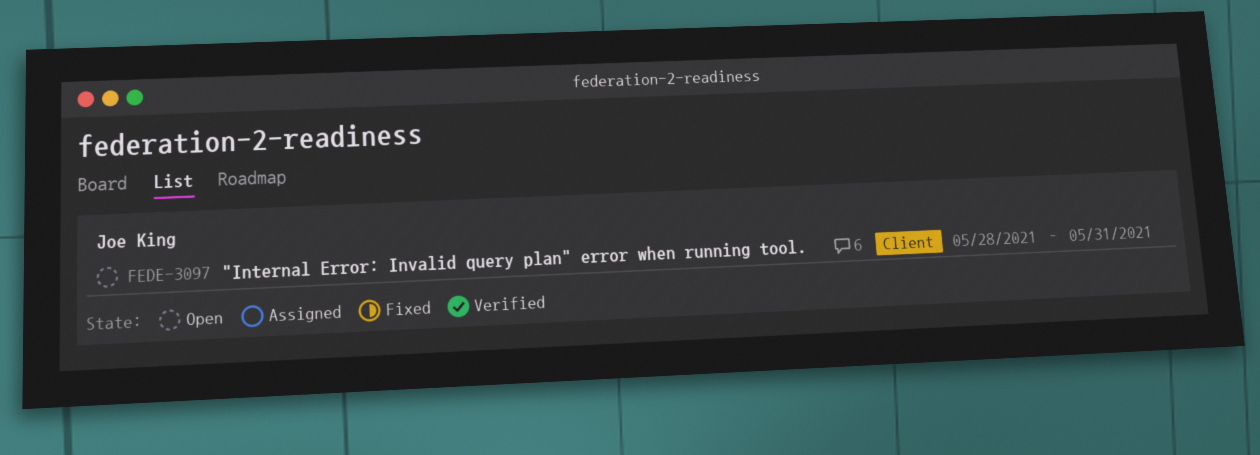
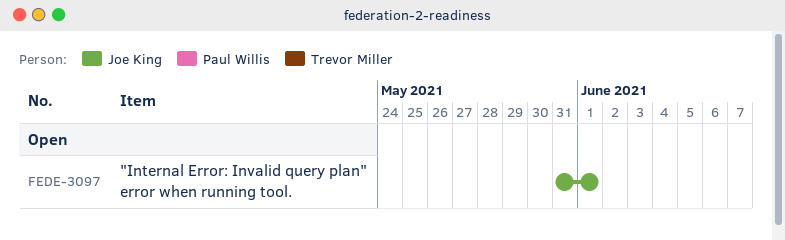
FEDE-3097, start: May 28 -> May 31
FEDE-3097, due: May 31 -> Jun 1

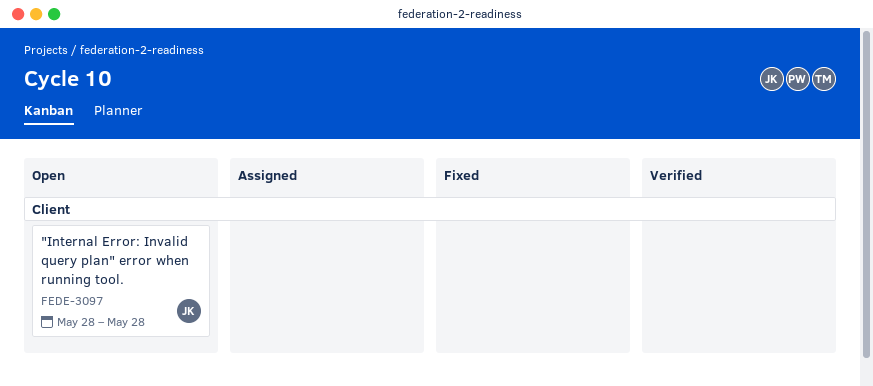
FEDE-3097, start: May 31 -> May 28
FEDE-3097, due: Jun 1 -> May 28

